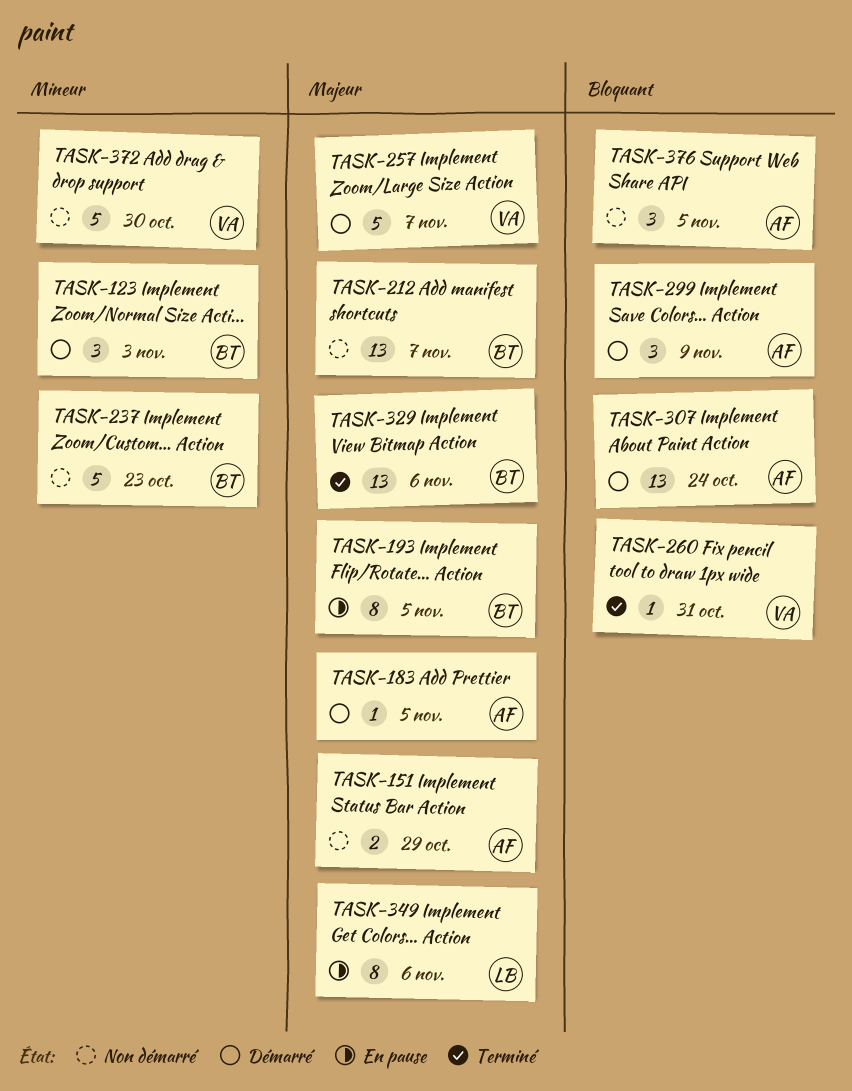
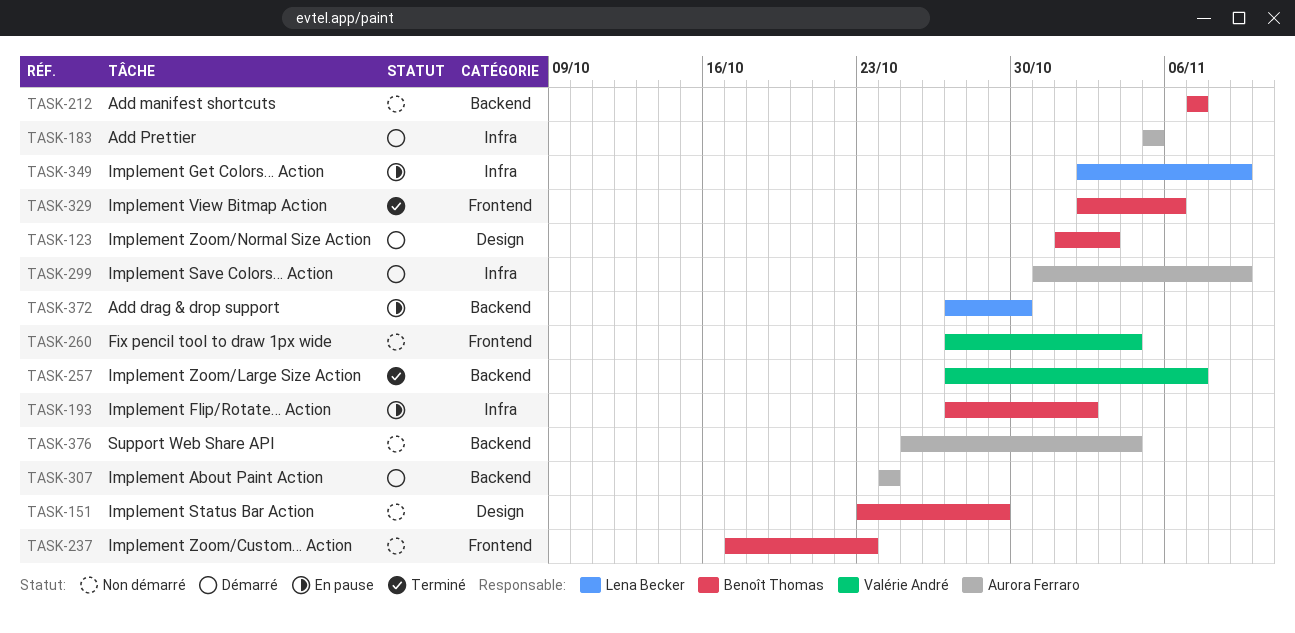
TASK-151, owner: Aurora Ferraro -> Benoît Thomas
TASK-193, due: Nov 5 -> Nov 2
TASK-257, status: Démarré -> Terminé
TASK-260, status: Terminé -> Non démarré
TASK-260, due: Oct 31 -> Nov 4
TASK-349, due: Nov 6 -> Nov 9
TASK-372, status: Non démarré -> En pause
TASK-372, owner: Valérie André -> Lena Becker
TASK-376, due: Nov 5 -> Nov 4

